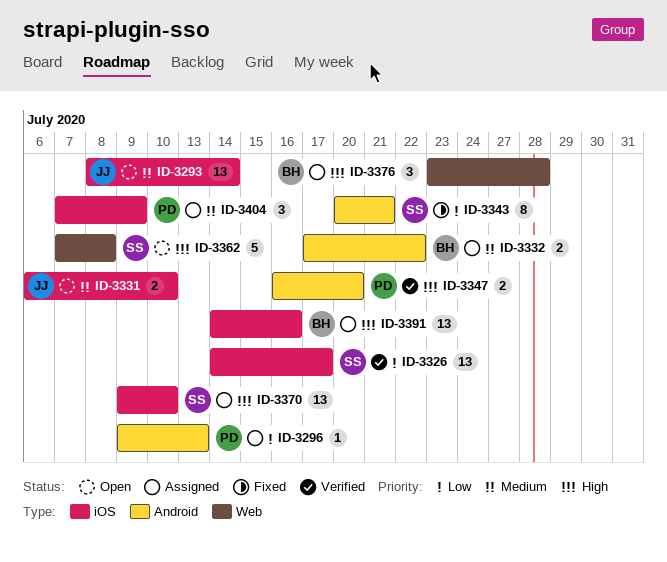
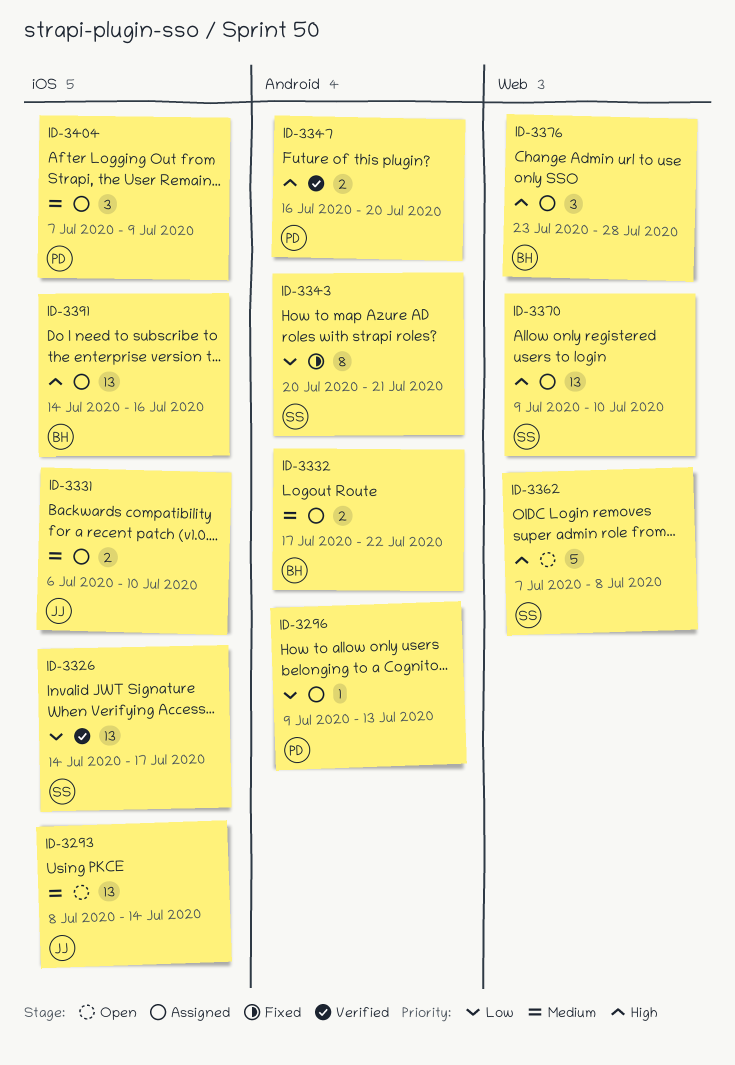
ID-3331, status: Open -> Assigned
ID-3370, label: iOS -> Web

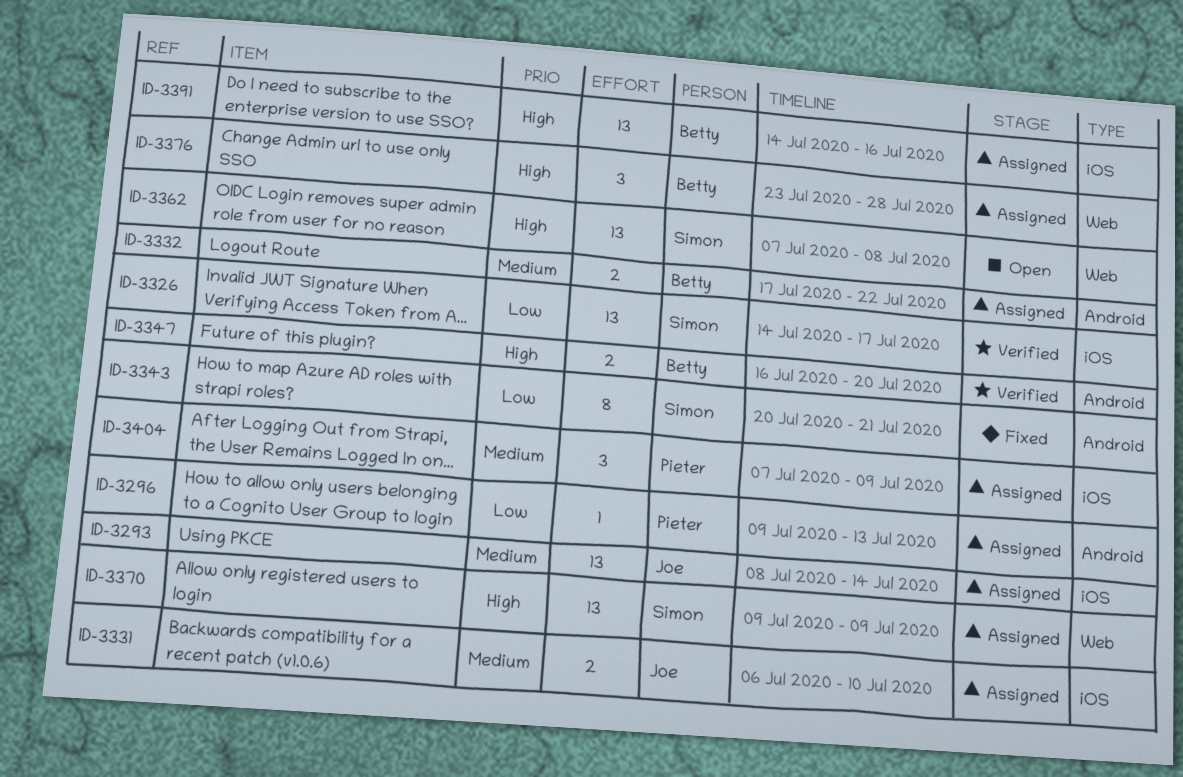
ID-3293, status: Open -> Assigned
ID-3347, owner: Pieter -> Betty
ID-3362, estimate: 5 -> 13
ID-3370, due: Jul 10 -> Jul 9

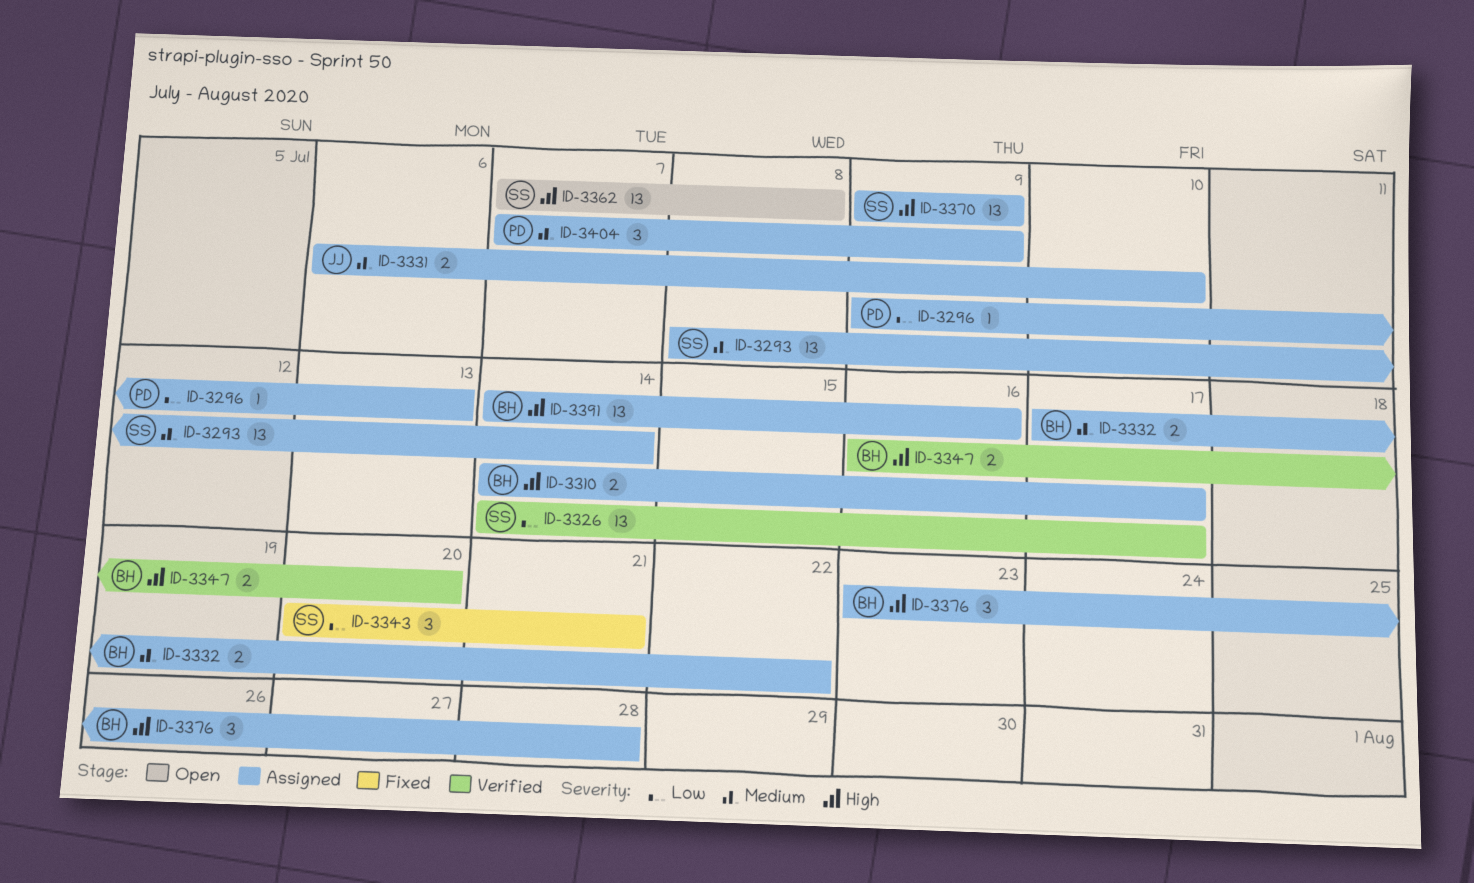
ID-3293, owner: Joe -> Simon
ID-3310: none -> present
ID-3343, estimate: 8 -> 3

